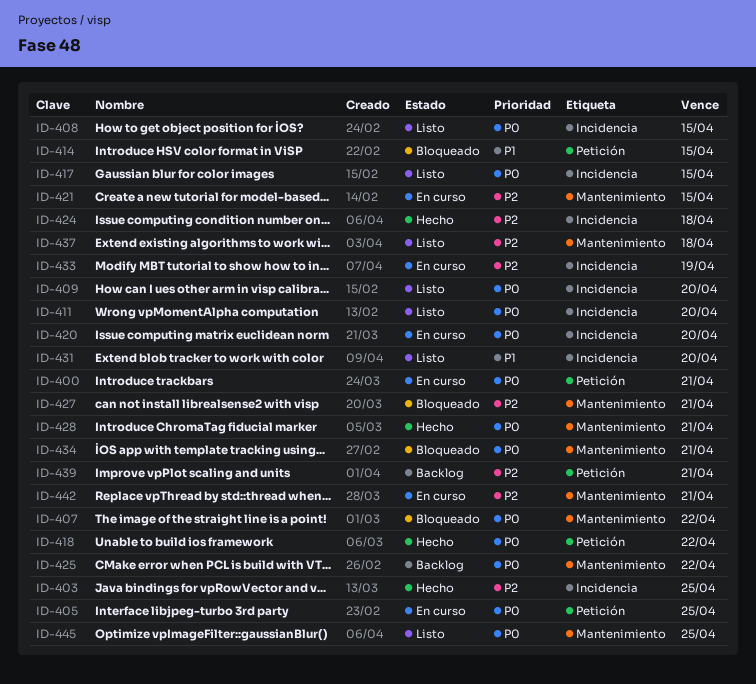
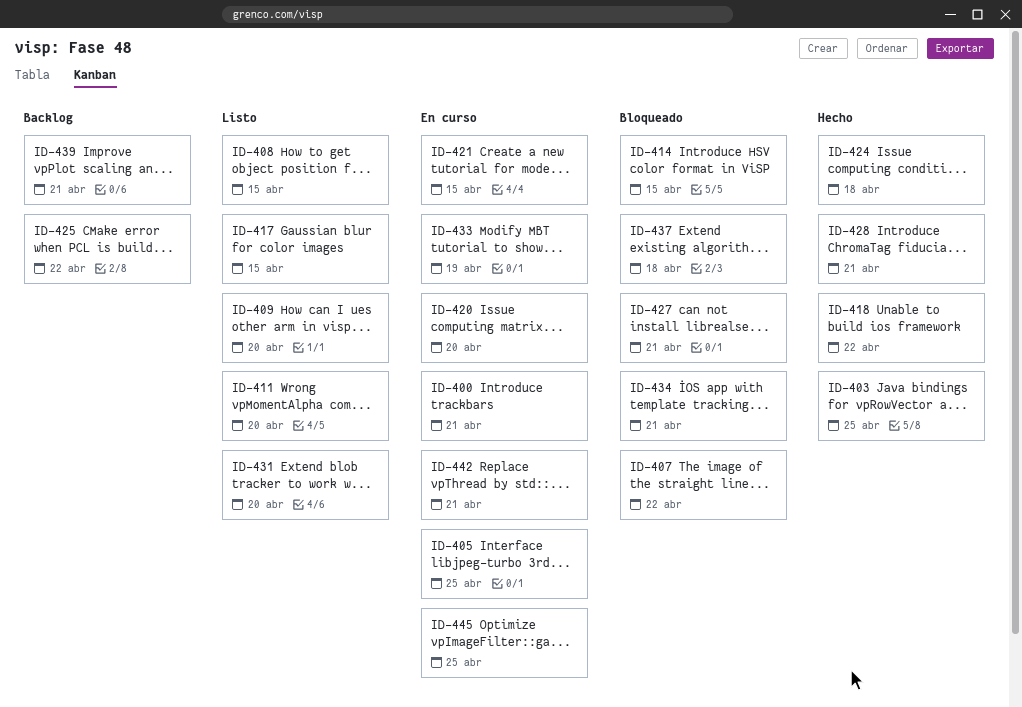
ID-437, status: Listo -> Bloqueado
ID-445, status: Listo -> En curso

